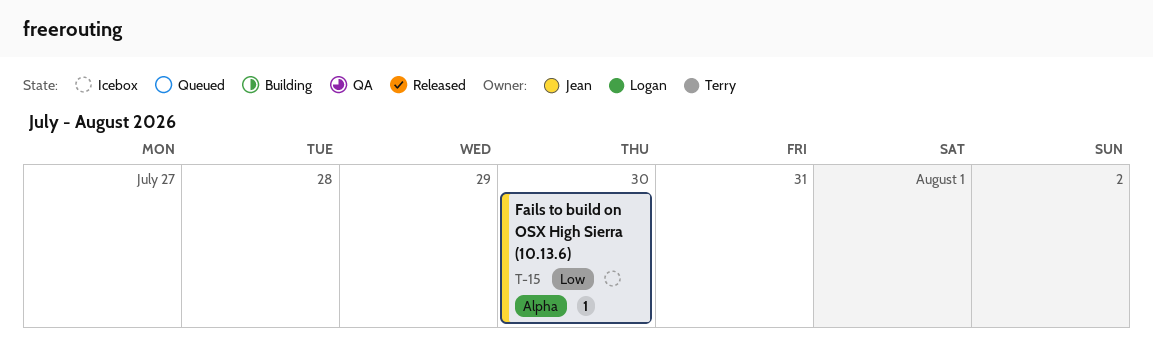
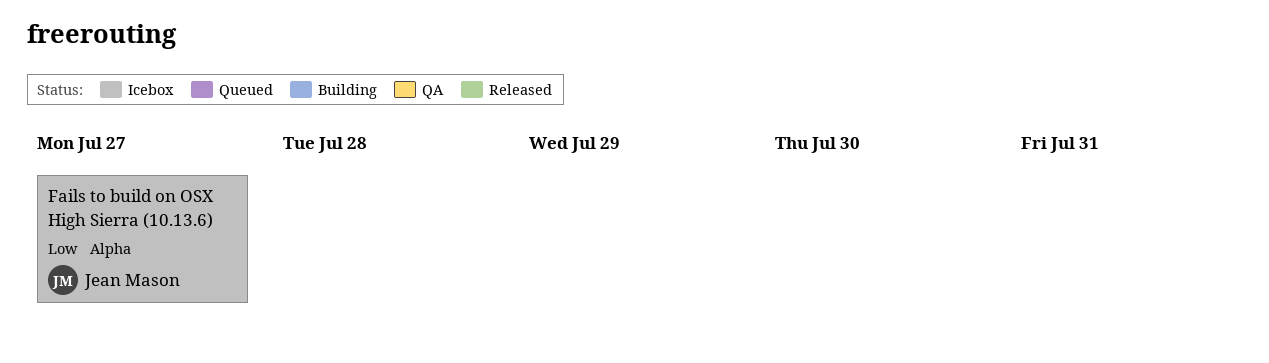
Fails to build on OSX High Sierra (10.13.6), due: Jul 30 -> Jul 27

